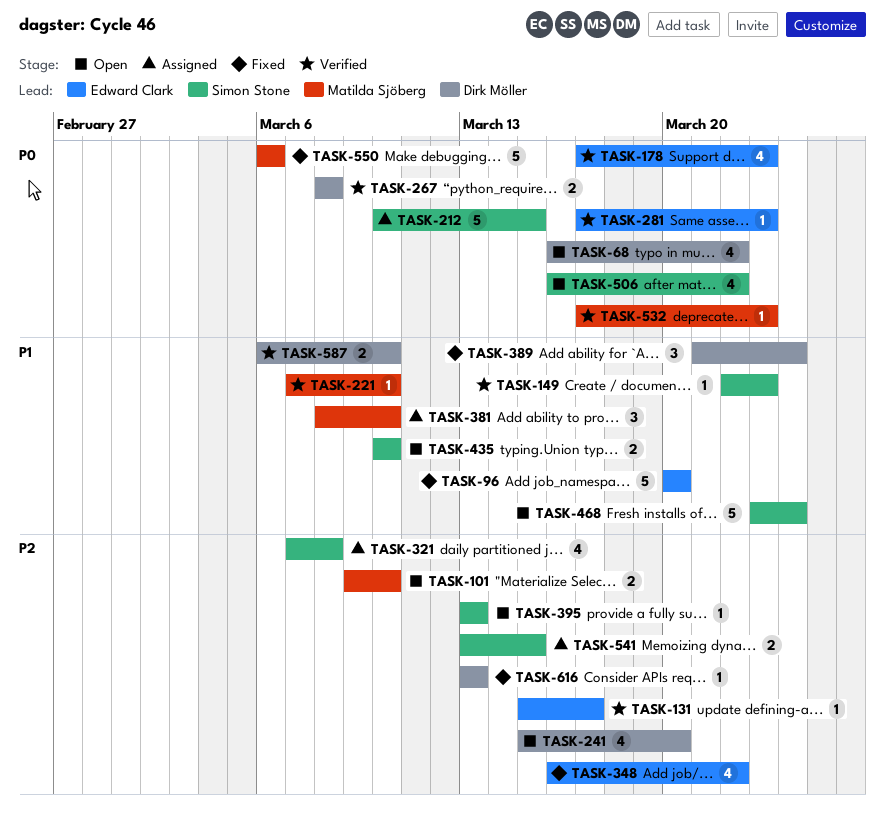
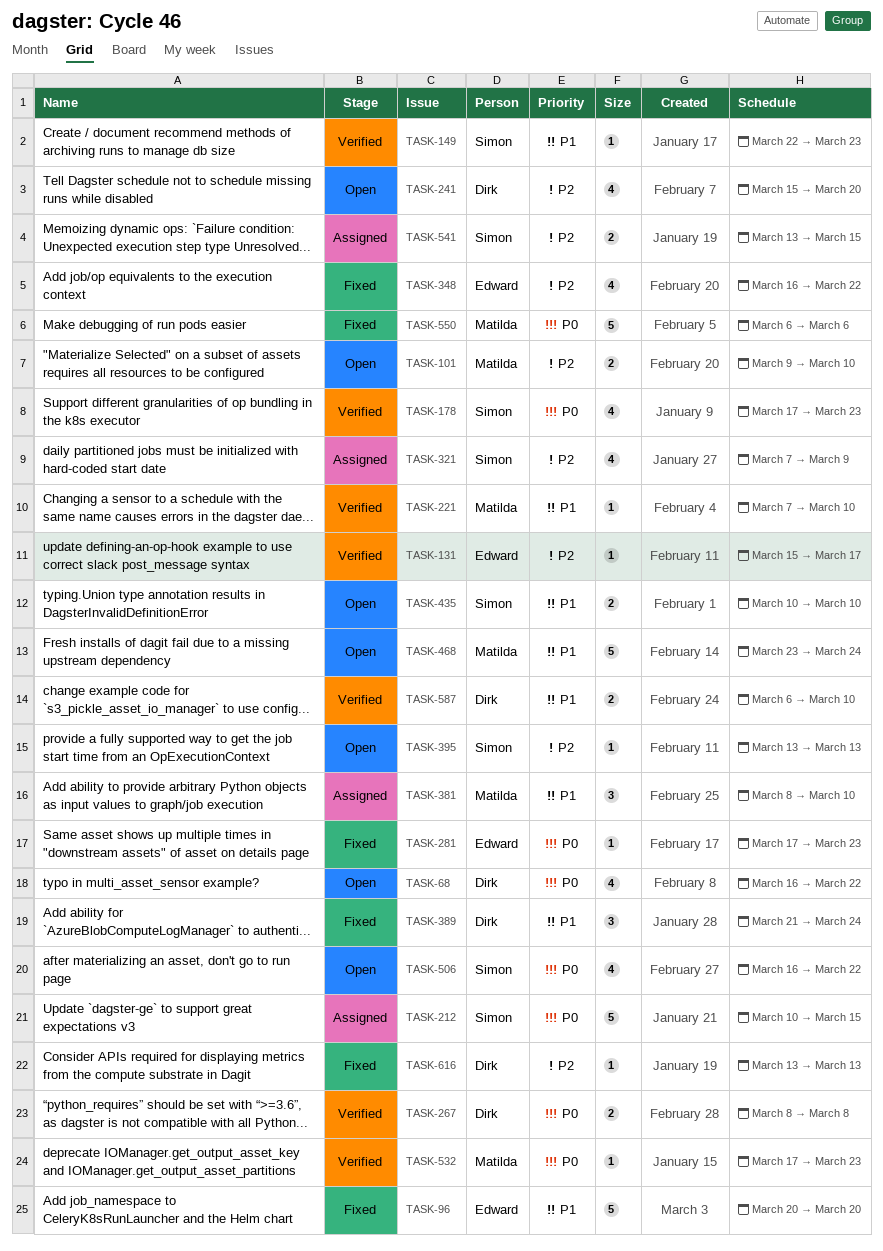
TASK-178, owner: Edward Clark -> Simon Stone
TASK-281, status: Verified -> Fixed
TASK-321, due: Mar 8 -> Mar 9
TASK-468, owner: Simon Stone -> Matilda Sjöberg

